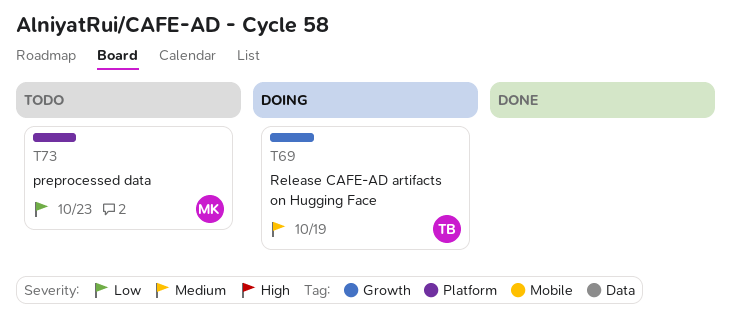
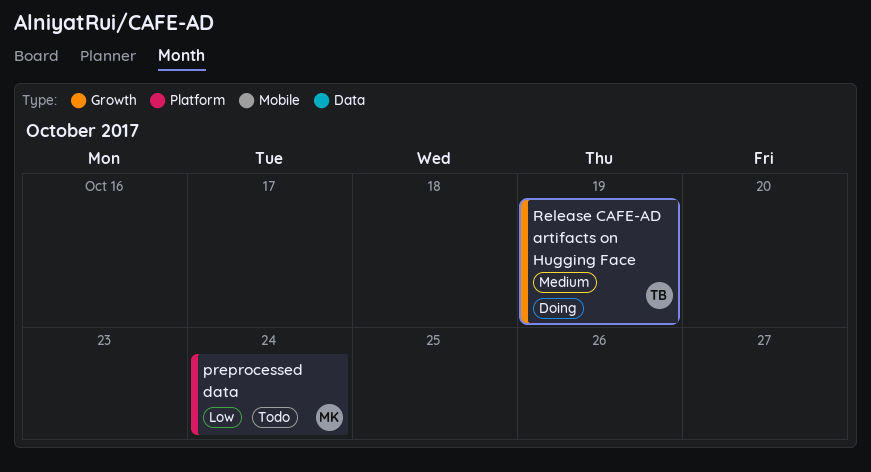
preprocessed data, due: Oct 23 -> Oct 24

